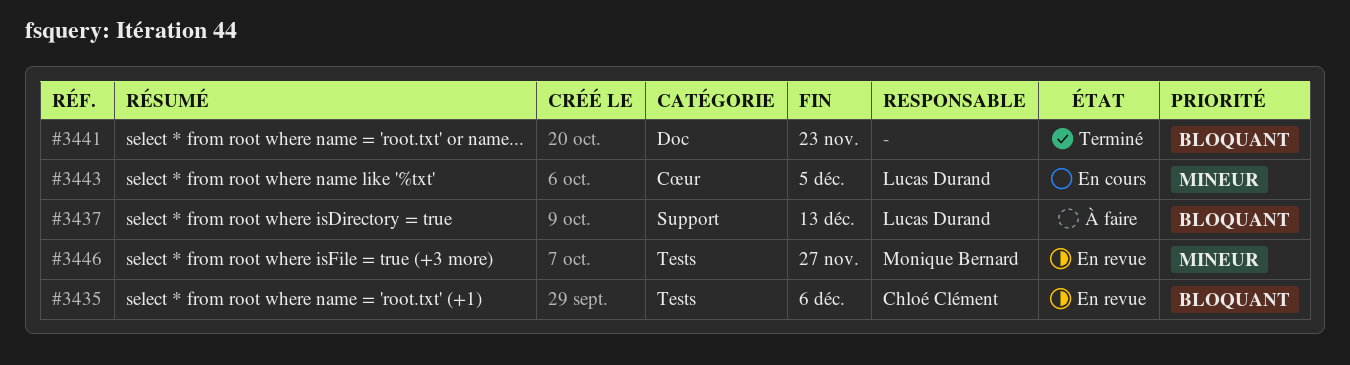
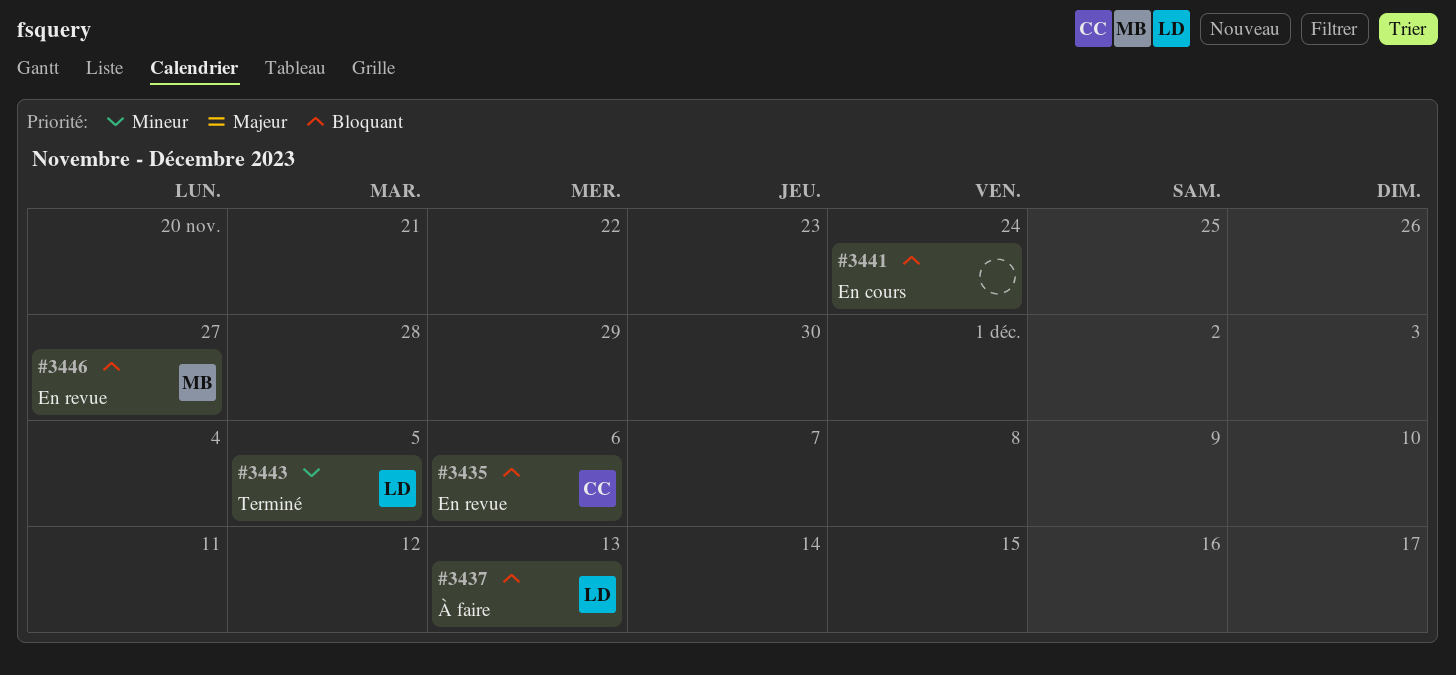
#3441, status: Terminé -> En cours
#3441, due: Nov 23 -> Nov 24
#3443, status: En cours -> Terminé
#3446, priority: Mineur -> Bloquant

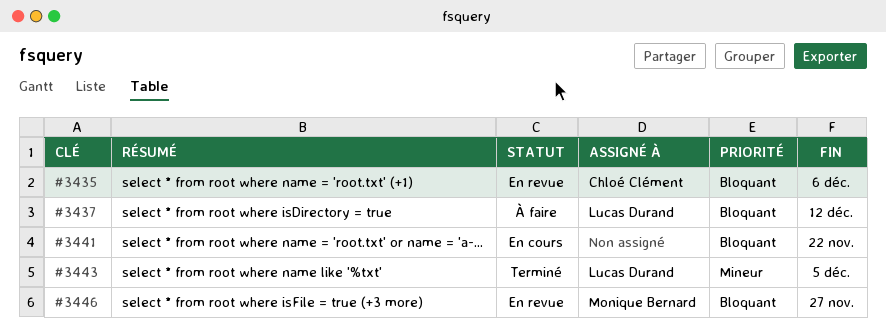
#3437, due: Dec 13 -> Dec 12
#3441, due: Nov 24 -> Nov 22

